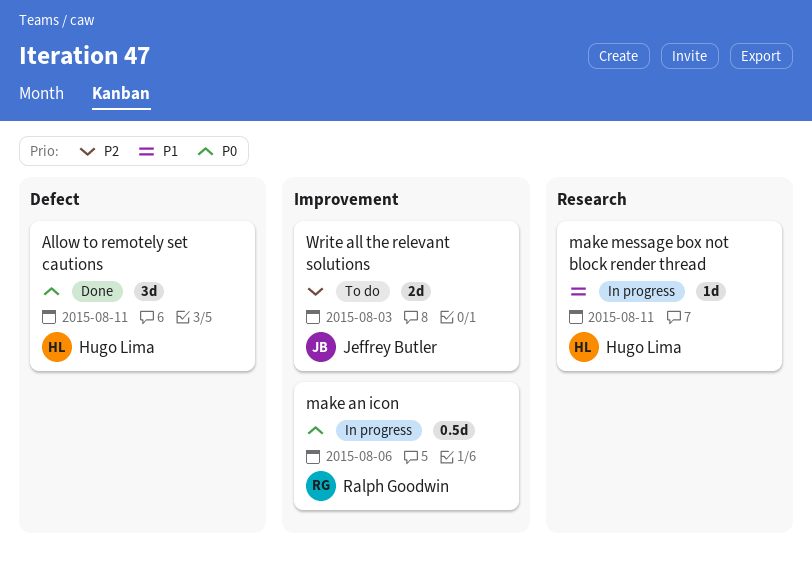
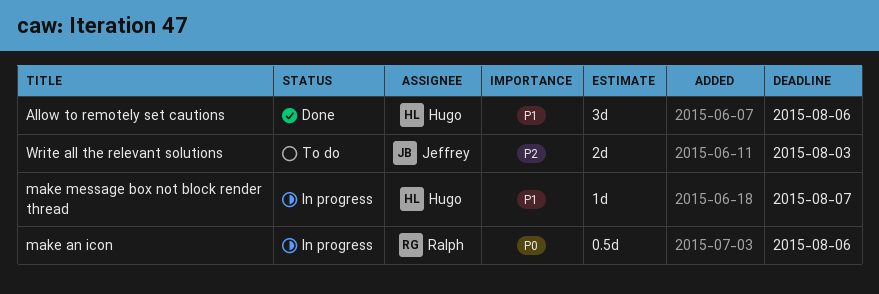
Allow to remotely set cautions, priority: P0 -> P1
Allow to remotely set cautions, due: Aug 11 -> Aug 6
make message box not block render thread, due: Aug 11 -> Aug 7

